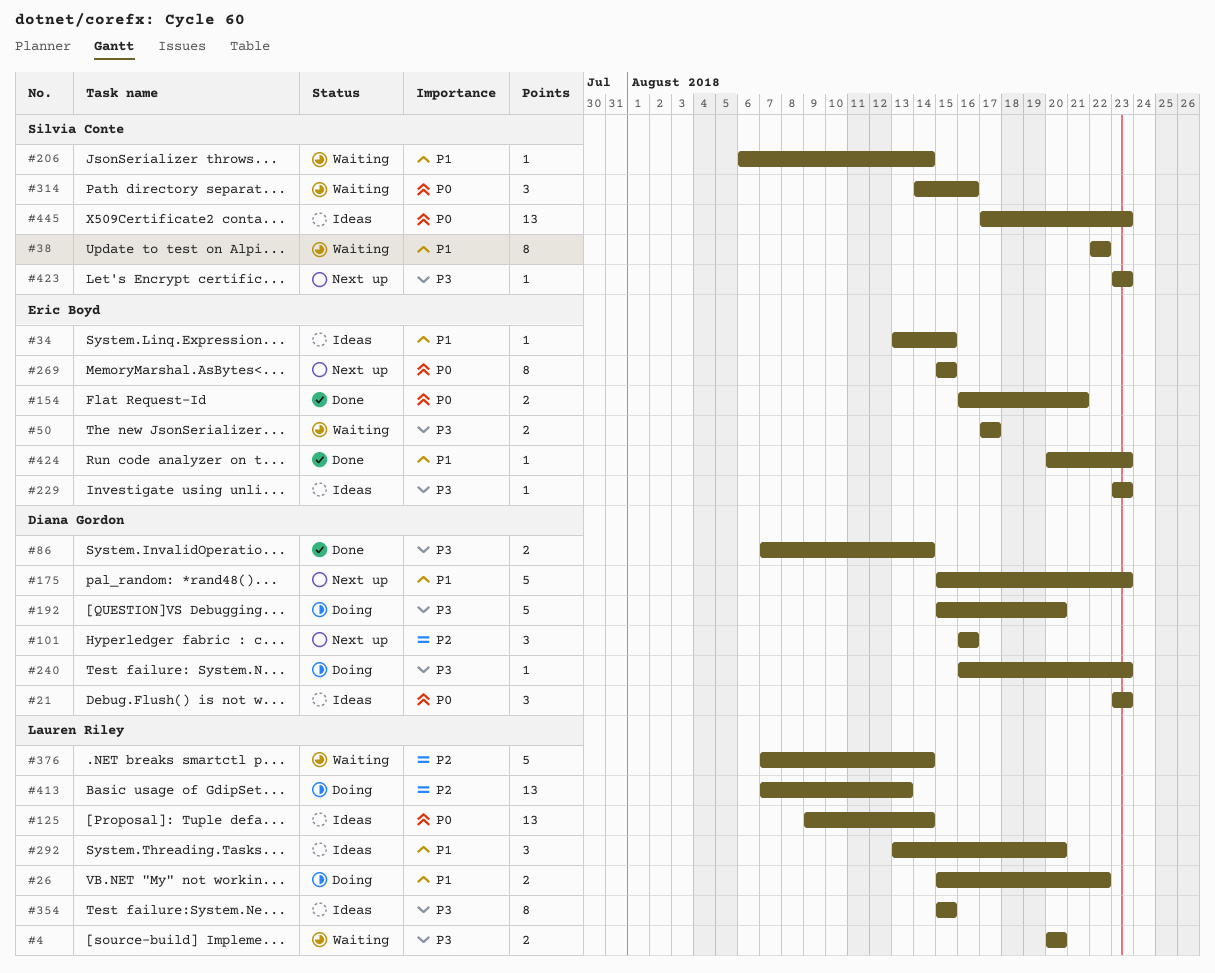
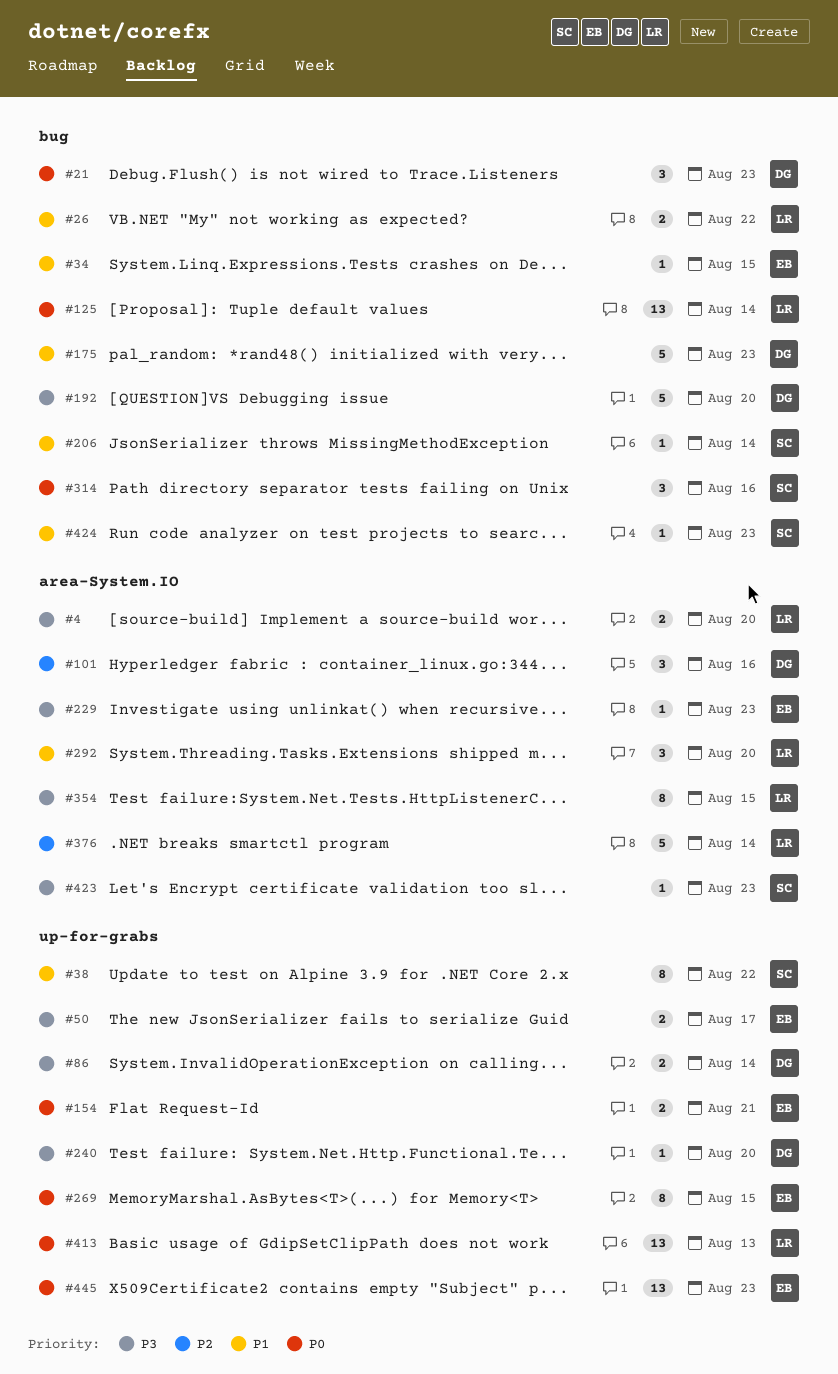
#240, due: Aug 23 -> Aug 20
#413, priority: P2 -> P0
#424, owner: Eric Boyd -> Silvia Conte
#445, owner: Silvia Conte -> Eric Boyd

